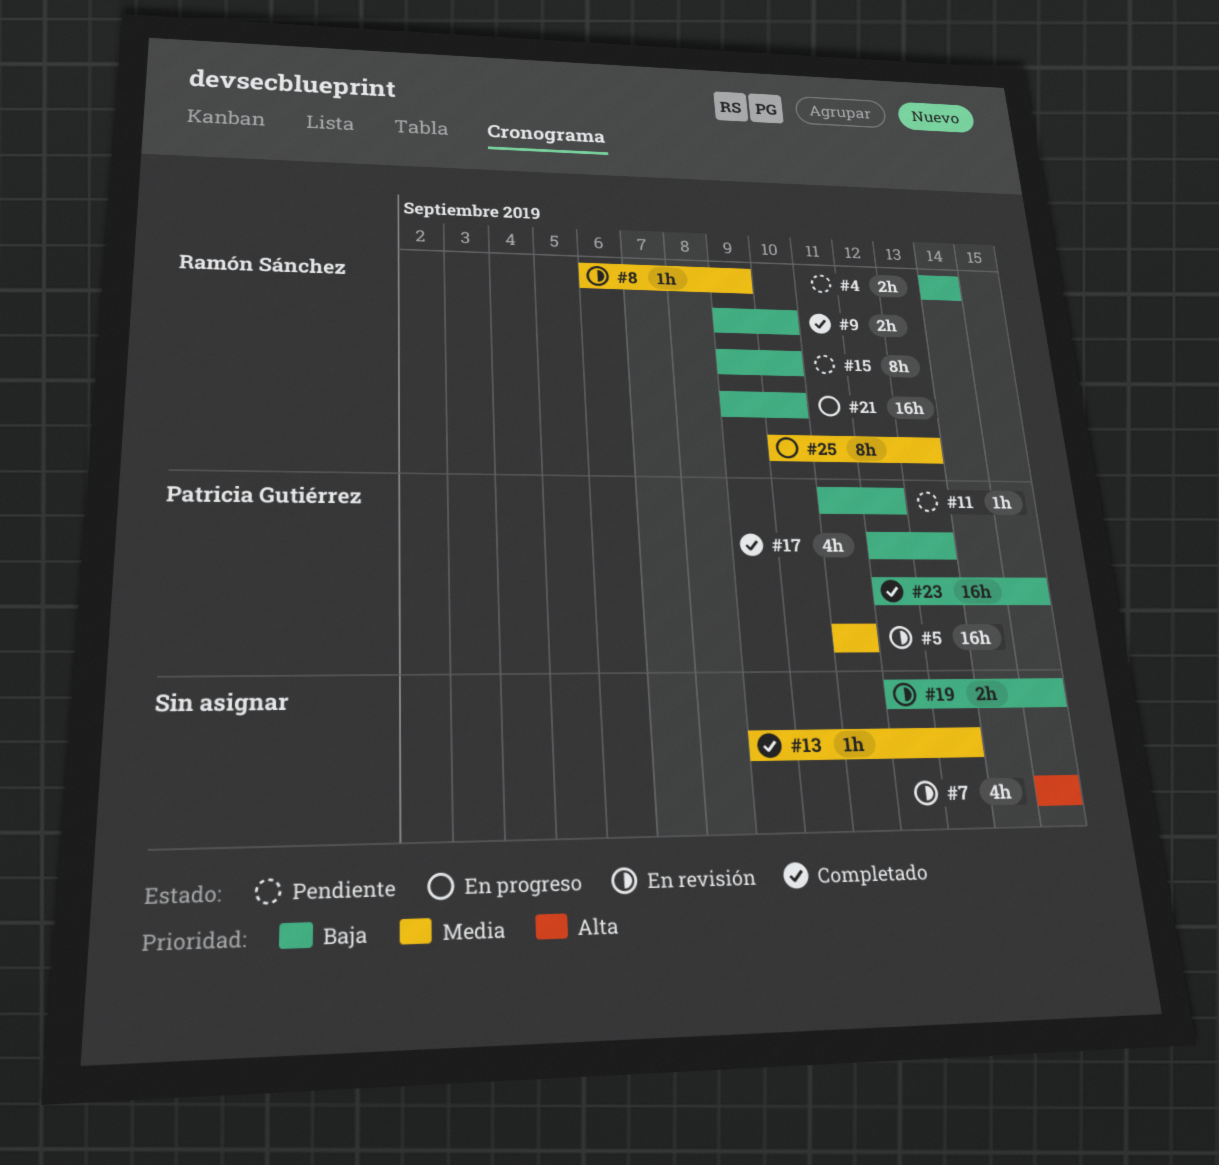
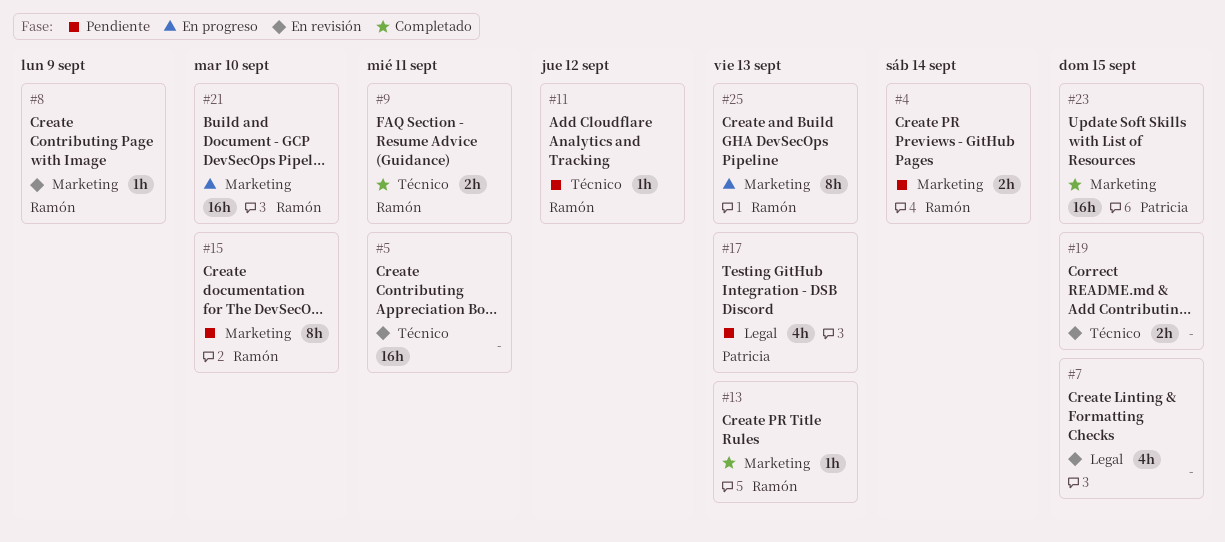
#5, owner: Patricia Gutiérrez -> none
#9, due: Sep 10 -> Sep 11
#11, owner: Patricia Gutiérrez -> Ramón Sánchez
#13, owner: none -> Ramón Sánchez
#17, status: Completado -> Pendiente

